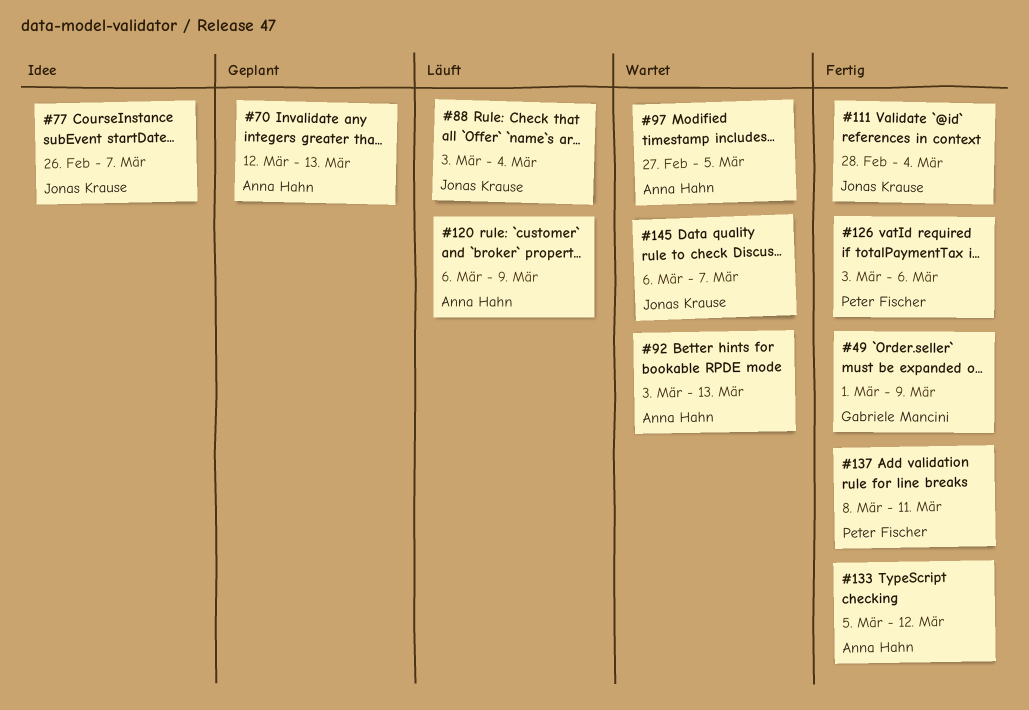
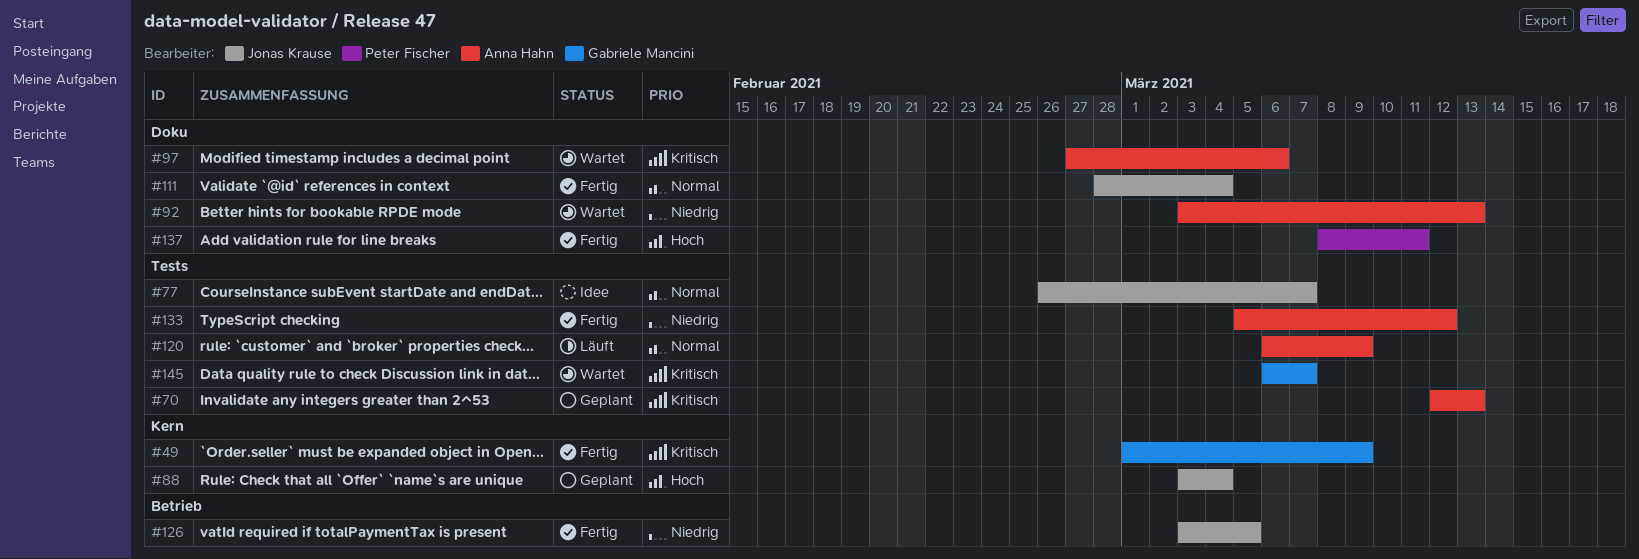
#88, status: Läuft -> Geplant
#97, due: Mar 5 -> Mar 6
#126, owner: Peter Fischer -> Jonas Krause
#126, due: Mar 6 -> Mar 5
#145, owner: Jonas Krause -> Gabriele Mancini

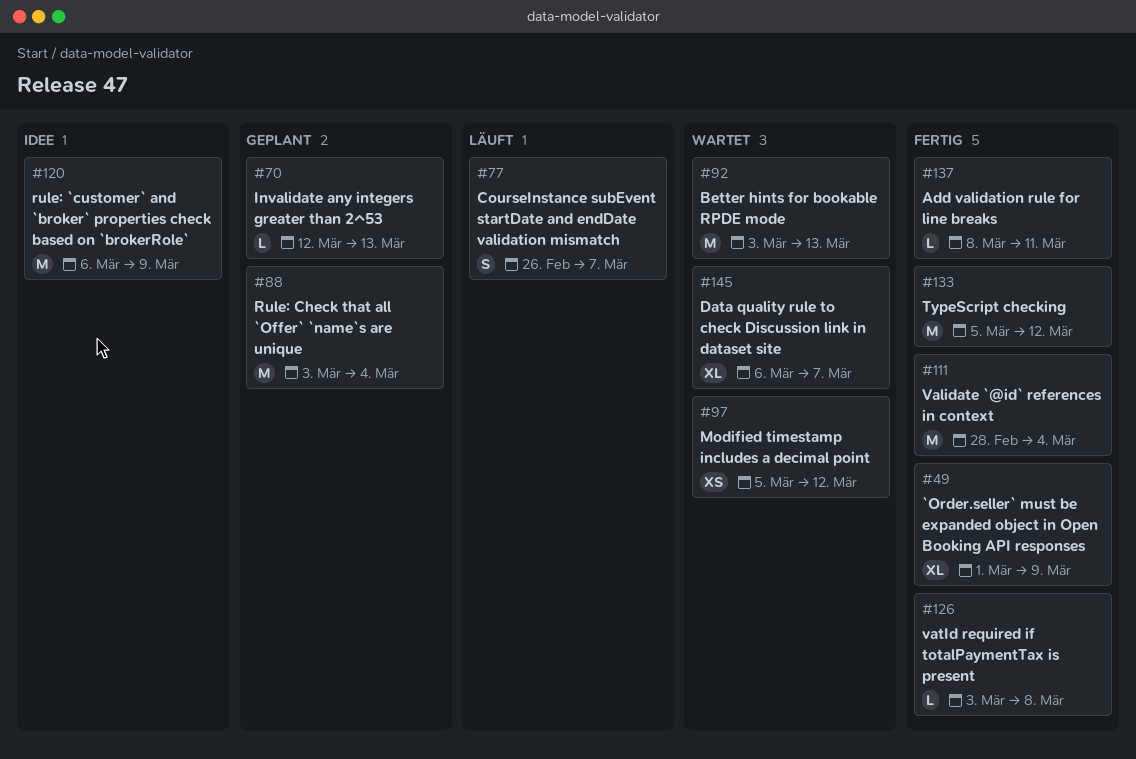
#77, status: Idee -> Läuft
#97, start: Feb 27 -> Mar 5
#97, due: Mar 6 -> Mar 12
#120, status: Läuft -> Idee
#126, due: Mar 5 -> Mar 8

